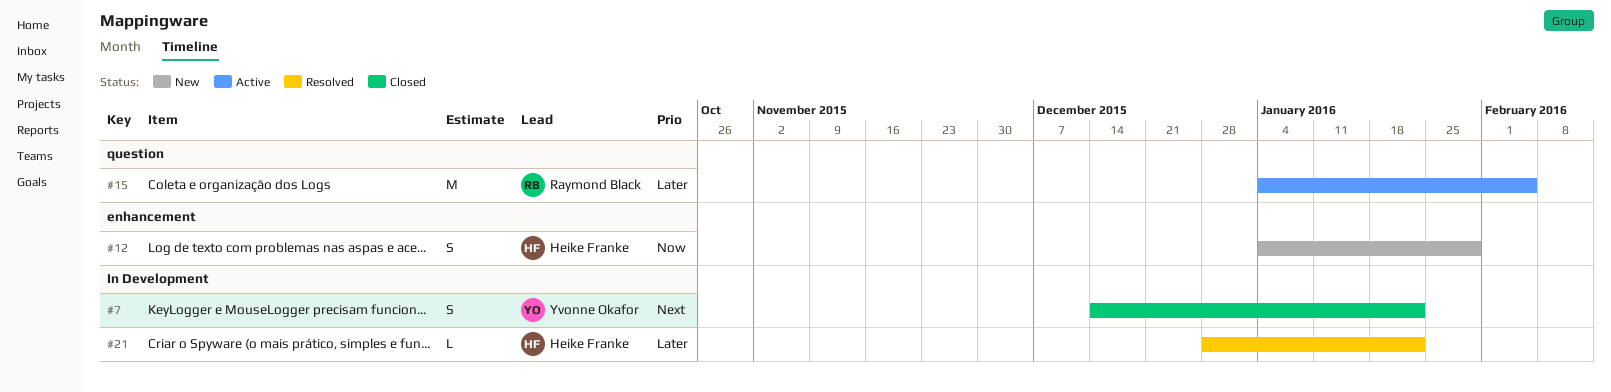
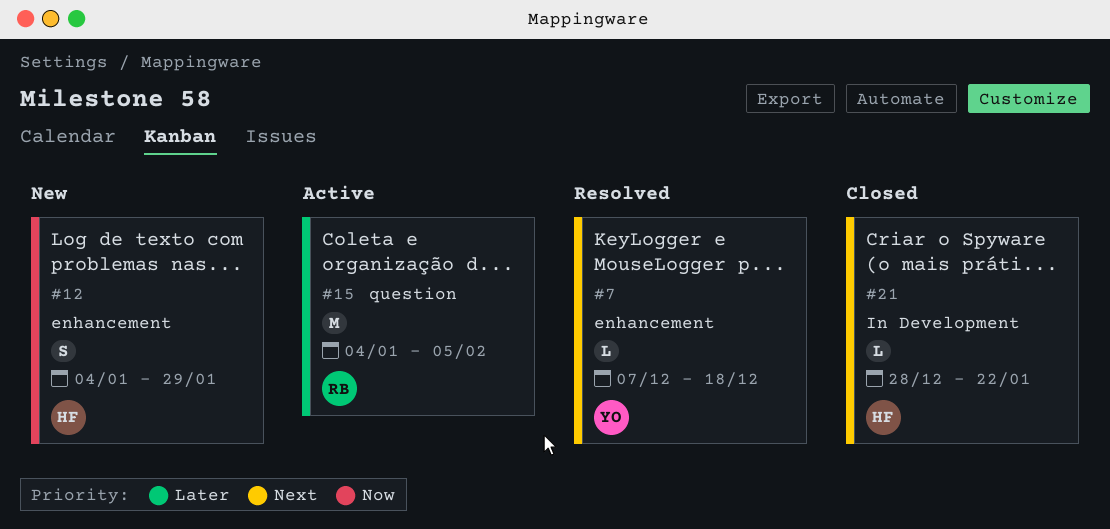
#7, status: Closed -> Resolved
#7, label: In Development -> enhancement
#7, estimate: S -> L
#7, start: Dec 14 -> Dec 7
#7, due: Jan 22 -> Dec 18
#21, status: Resolved -> Closed
#21, priority: Later -> Next

